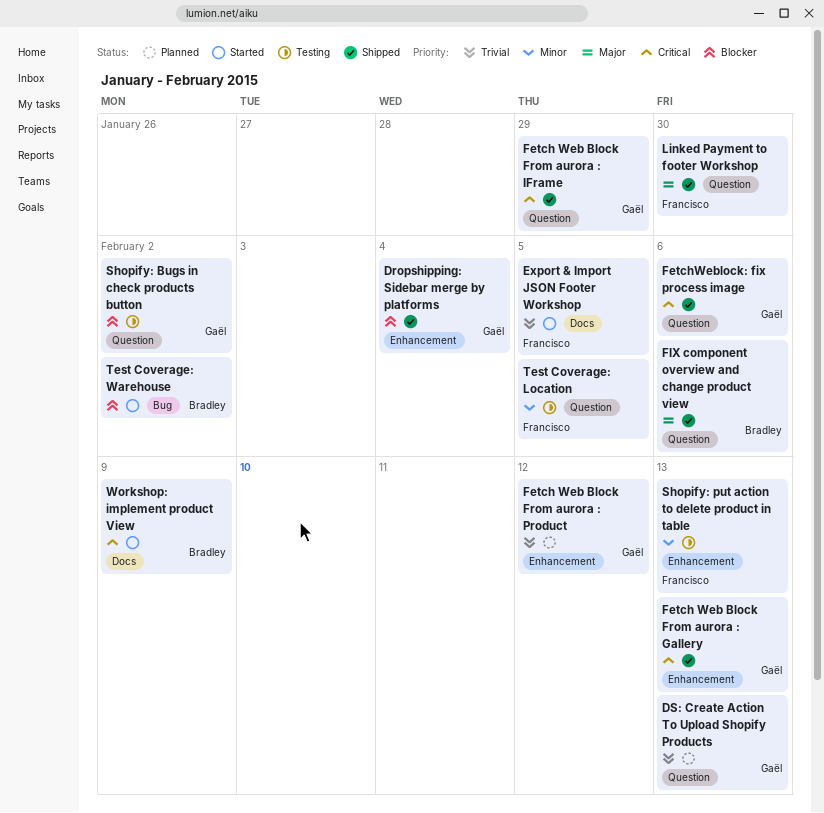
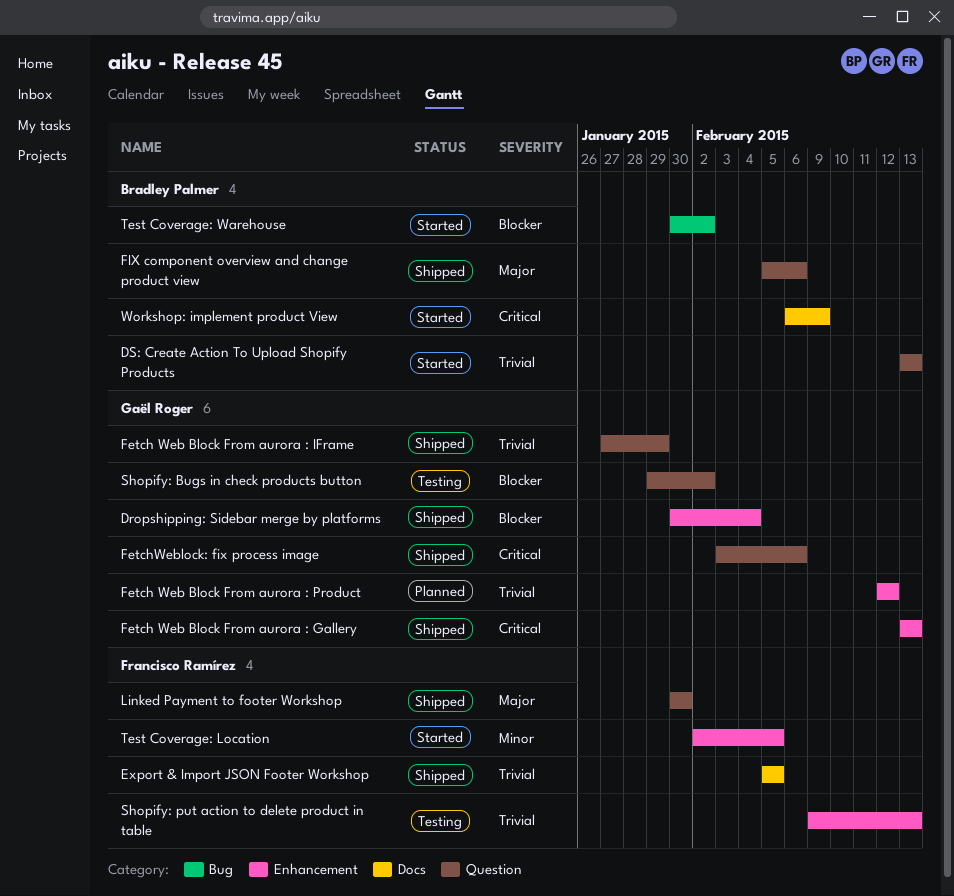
DS: Create Action To Upload Shopify Products, status: Planned -> Started
DS: Create Action To Upload Shopify Products, owner: Gaël Roger -> Bradley Palmer
Export & Import JSON Footer Workshop, status: Started -> Shipped
Fetch Web Block From aurora : IFrame, priority: Critical -> Trivial
Shopify: put action to delete product in table, priority: Minor -> Trivial
Test Coverage: Location, status: Testing -> Started
Test Coverage: Location, label: Question -> Enhancement

